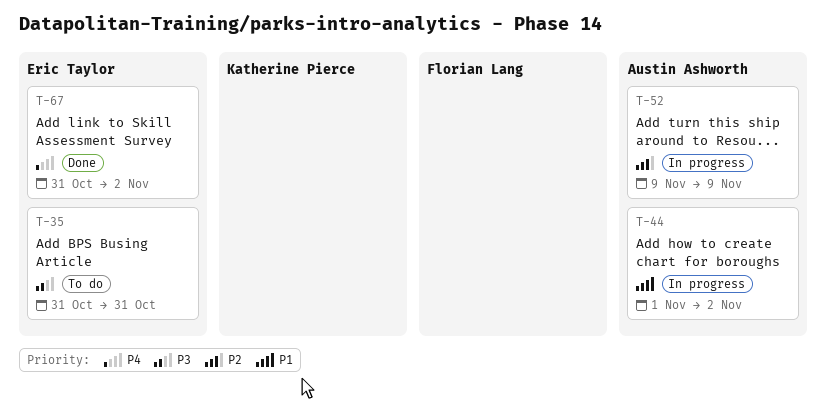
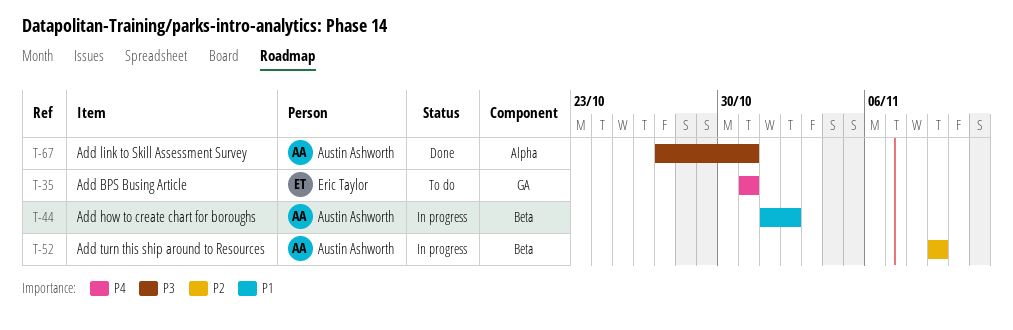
T-35, priority: P3 -> P4
T-67, owner: Eric Taylor -> Austin Ashworth
T-67, priority: P4 -> P3
T-67, start: Oct 31 -> Oct 27
T-67, due: Nov 2 -> Oct 31

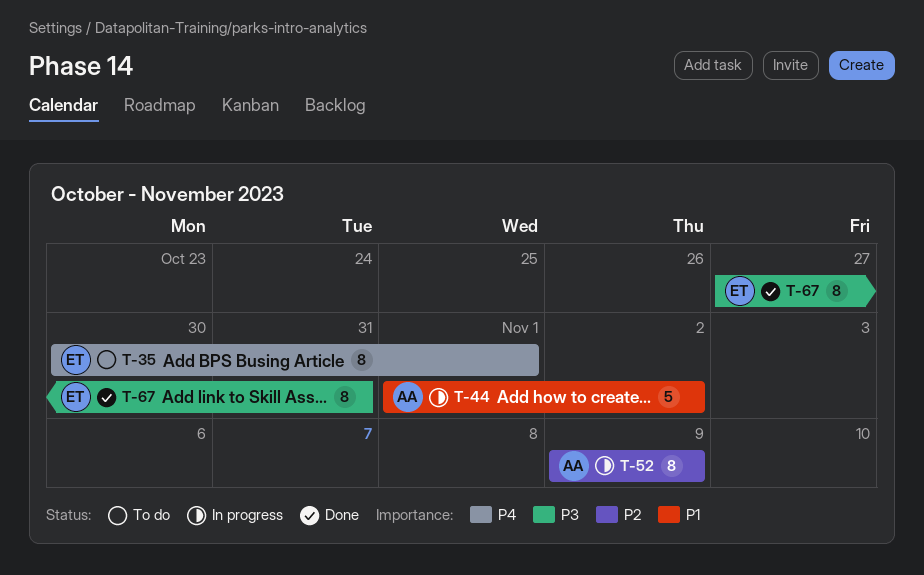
T-35, start: Oct 31 -> Oct 30
T-35, due: Oct 31 -> Nov 1
T-67, owner: Austin Ashworth -> Eric Taylor

